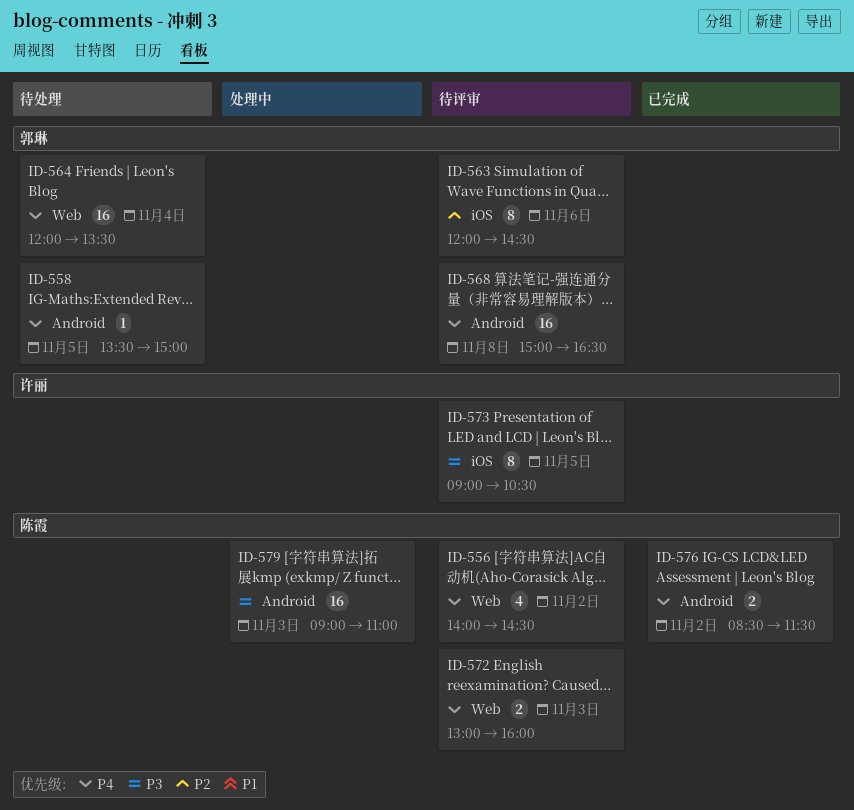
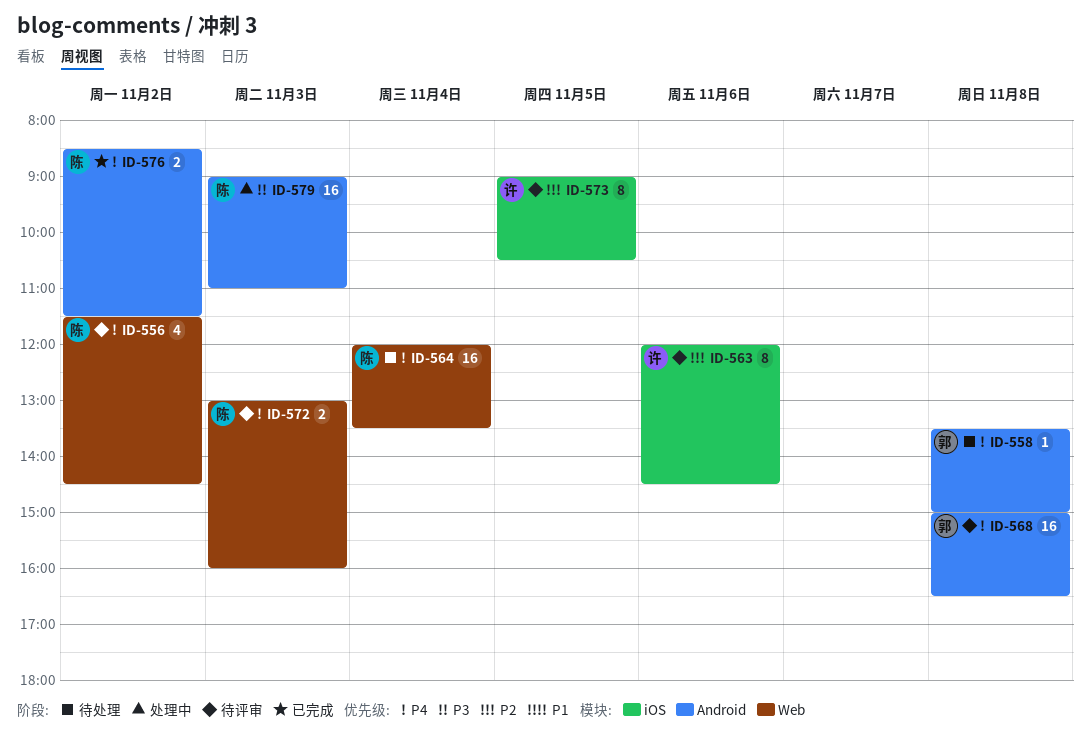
ID-556, begins: 14:00 -> 11:30
ID-558, day: Nov 5 -> Nov 8
ID-563, owner: 郭琳 -> 许丽
ID-564, owner: 郭琳 -> 陈霞
ID-573, priority: P3 -> P2

